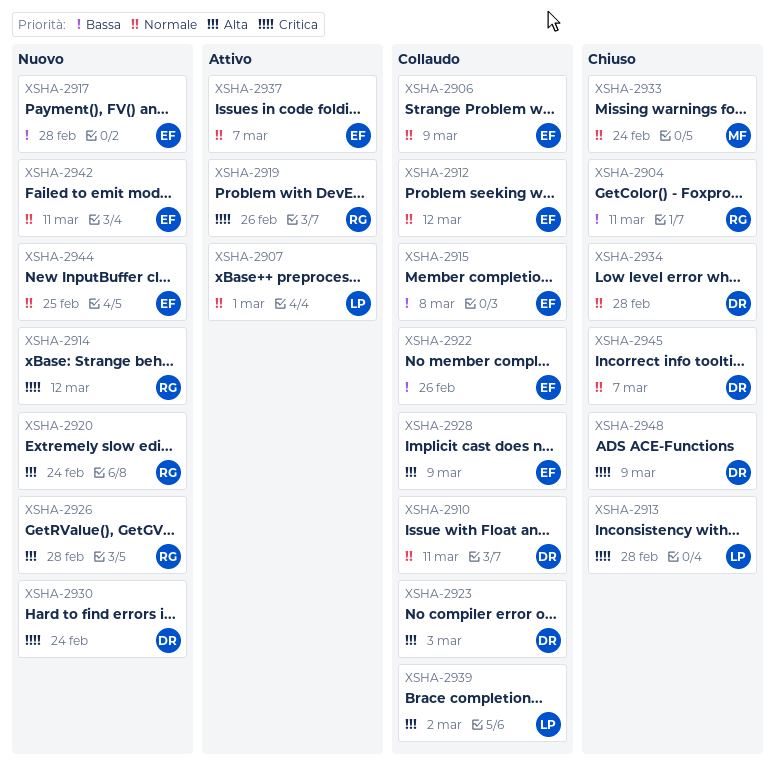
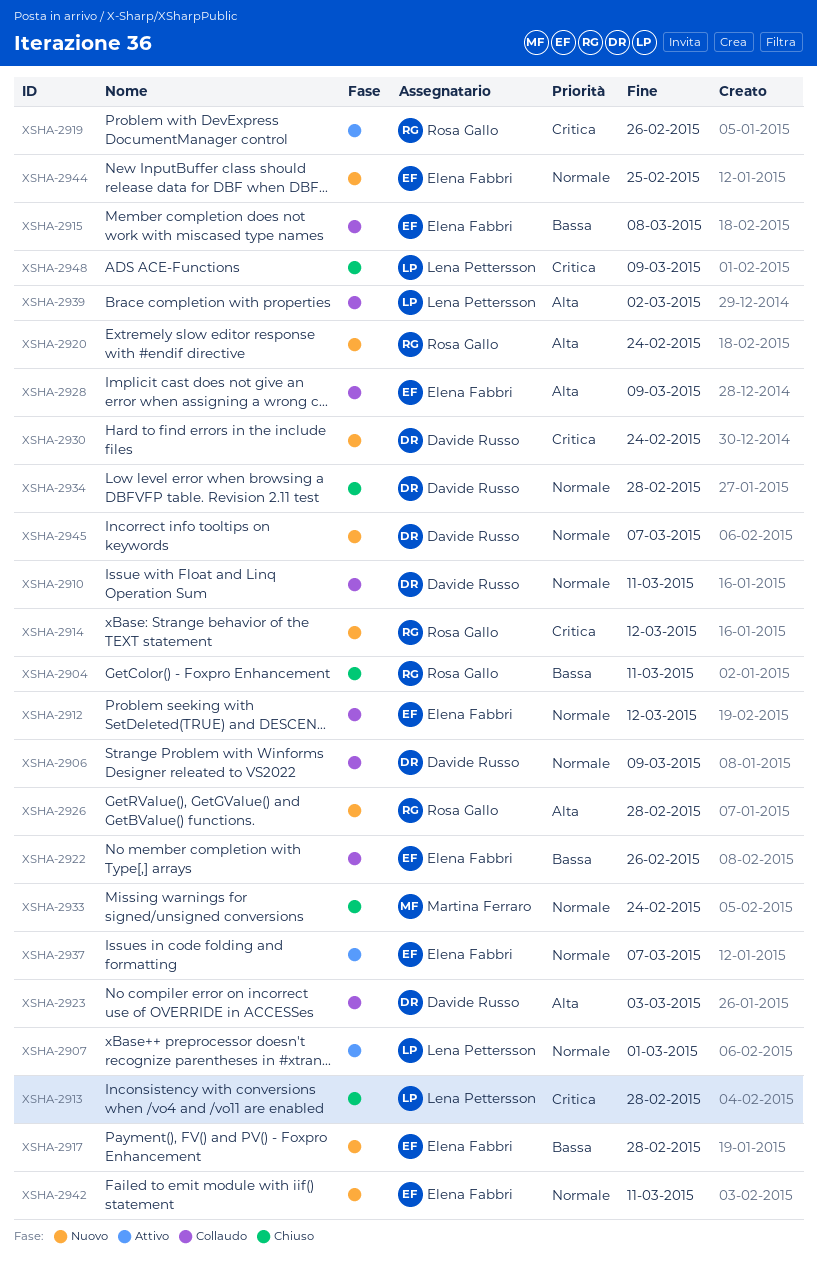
XSHA-2906, owner: Elena Fabbri -> Davide Russo
XSHA-2945, status: Chiuso -> Nuovo
XSHA-2948, owner: Davide Russo -> Lena Pettersson

